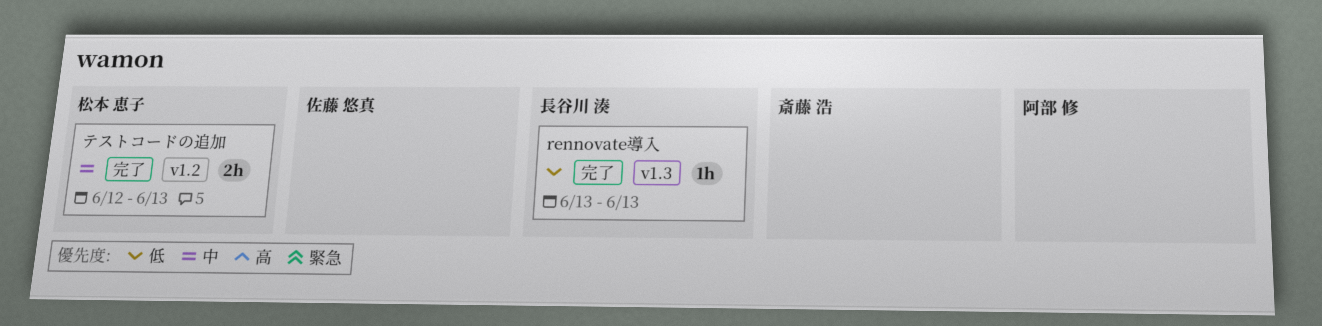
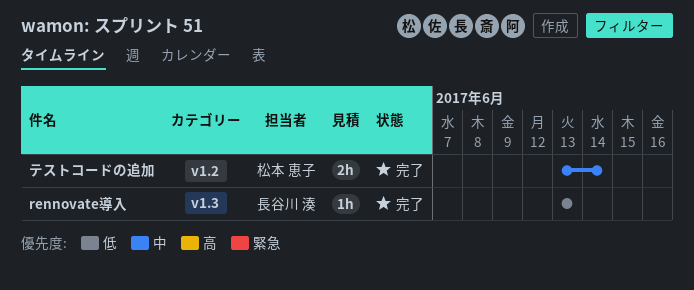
テストコードの追加, start: Jun 12 -> Jun 13
テストコードの追加, due: Jun 13 -> Jun 14

